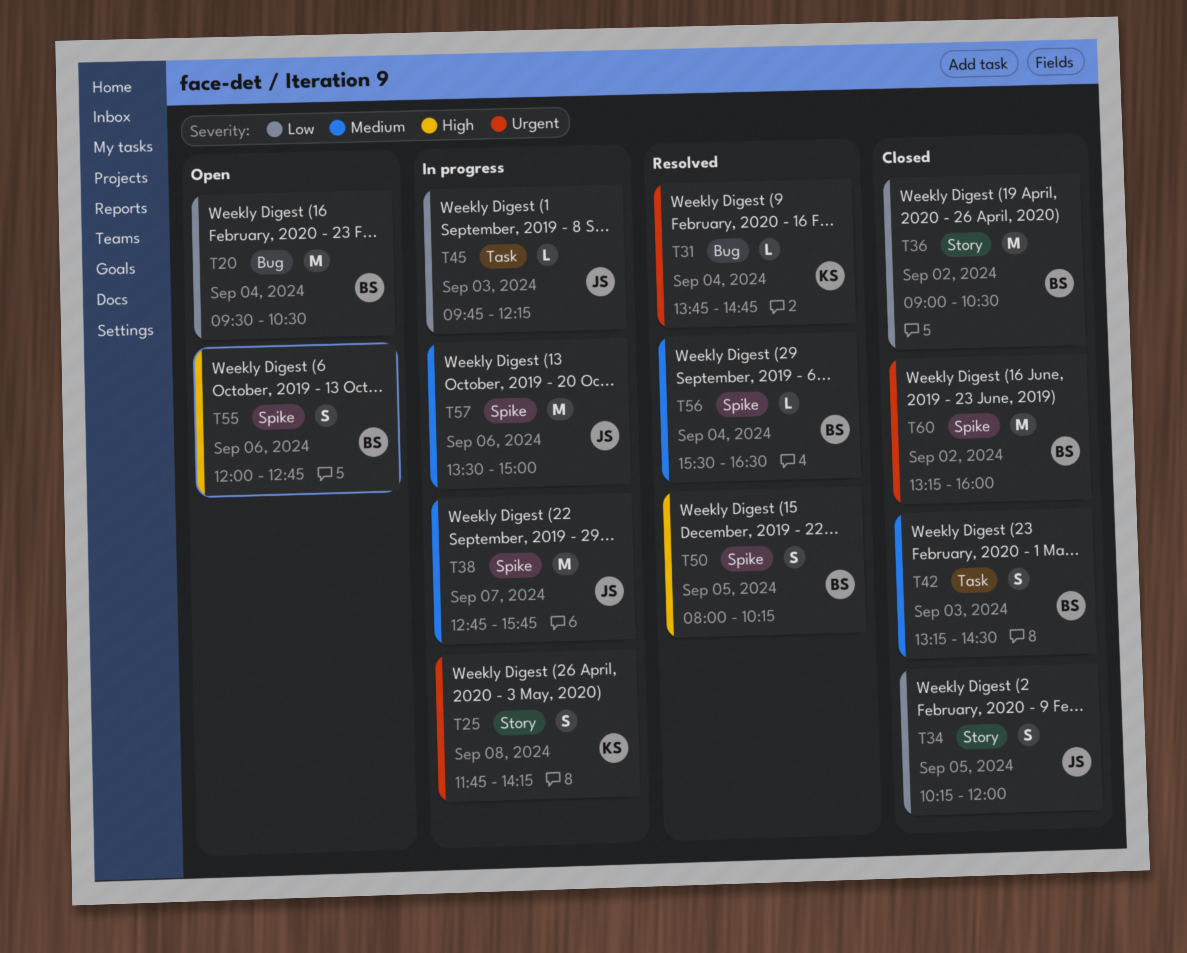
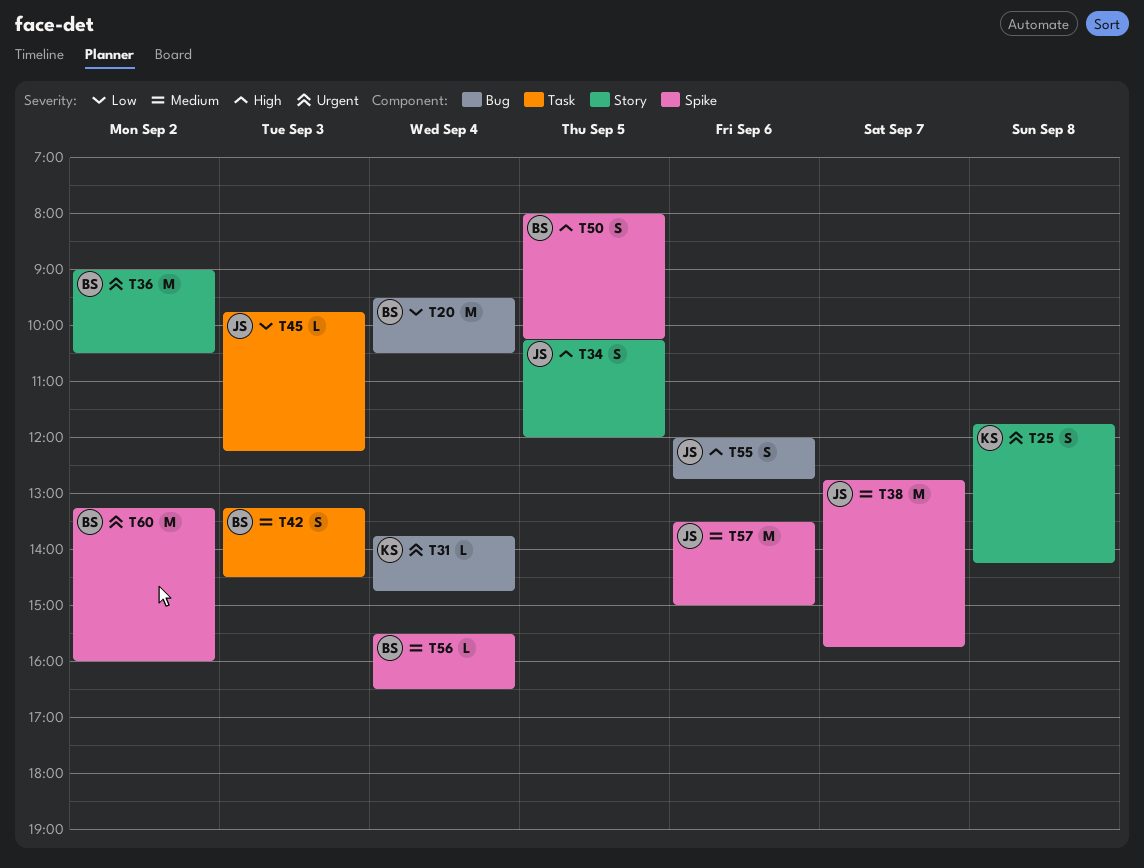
T34, priority: Low -> High
T36, priority: Low -> Urgent
T55, owner: BS -> JS
T55, label: Spike -> Bug

